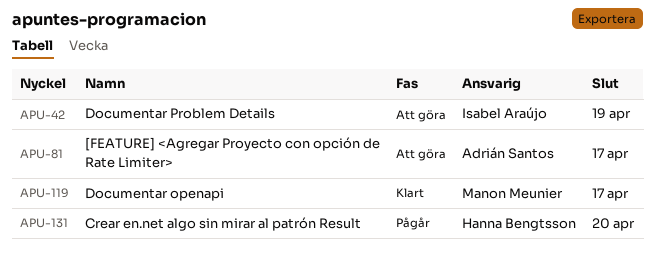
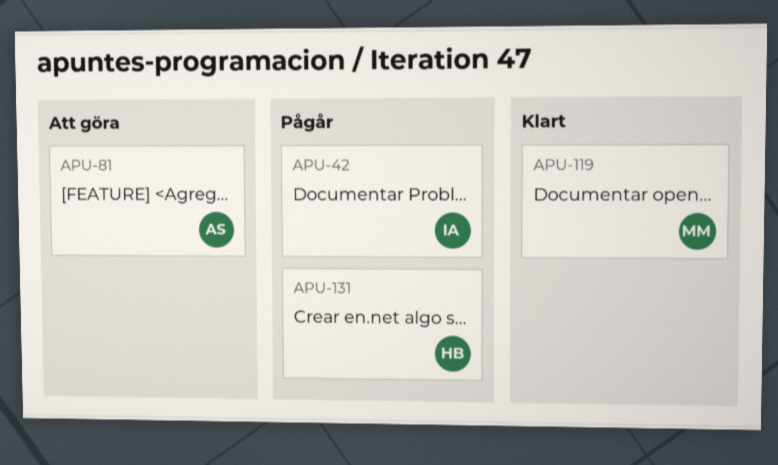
APU-42, status: Att göra -> Pågår

